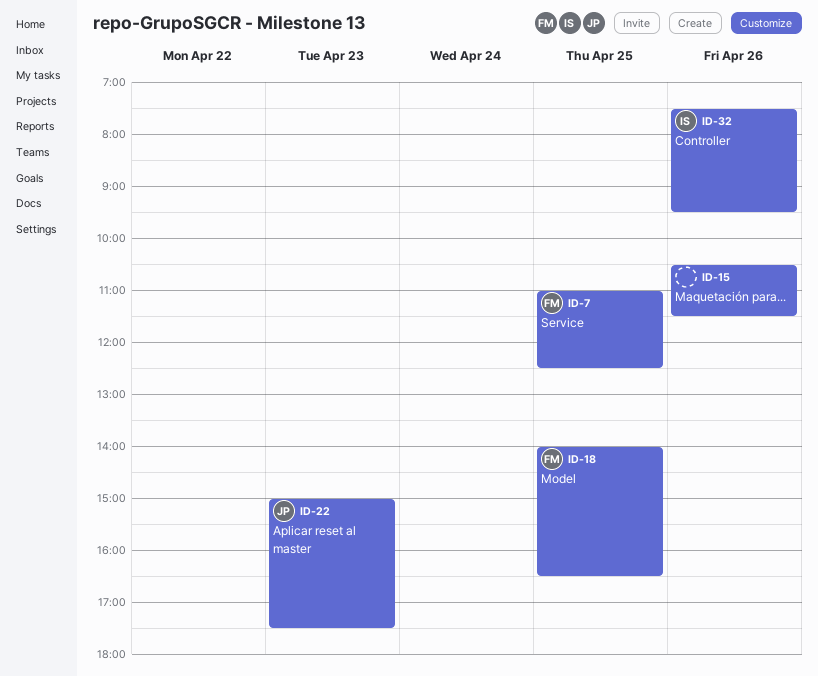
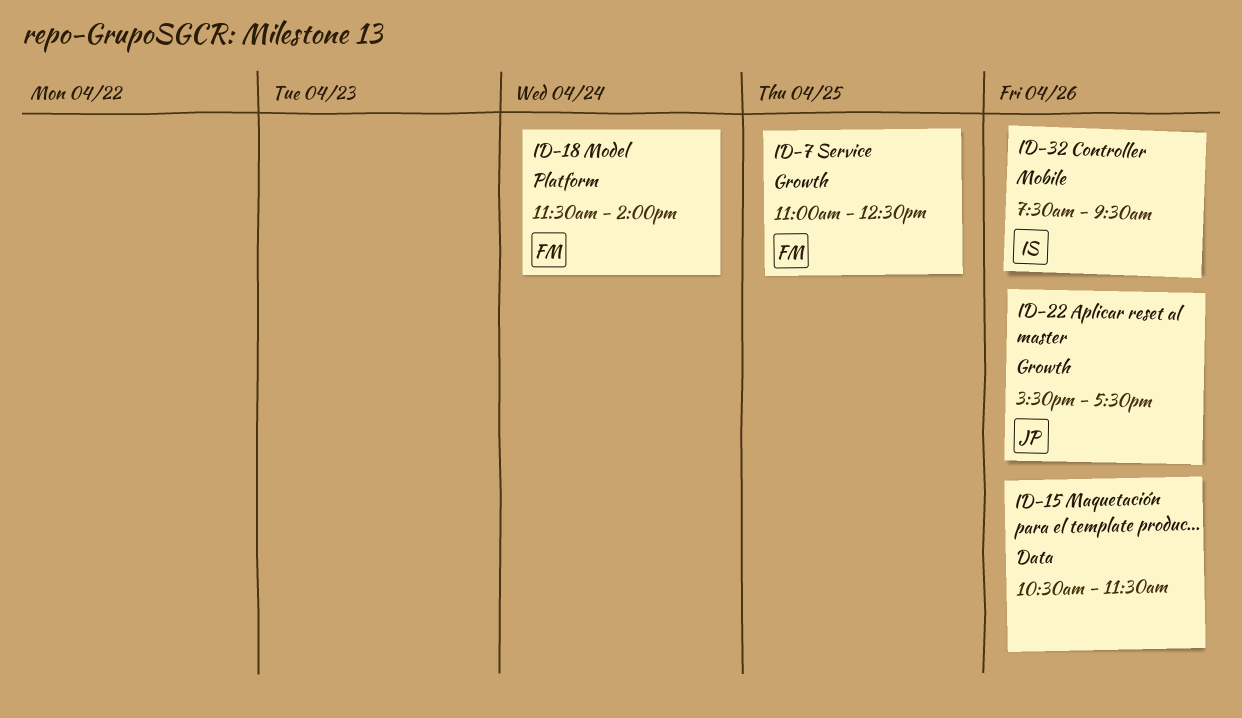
ID-18, day: Apr 25 -> Apr 24
ID-18, begins: 14:00 -> 11:30
ID-18, ends: 16:30 -> 14:00
ID-22, day: Apr 23 -> Apr 26
ID-22, begins: 15:00 -> 15:30

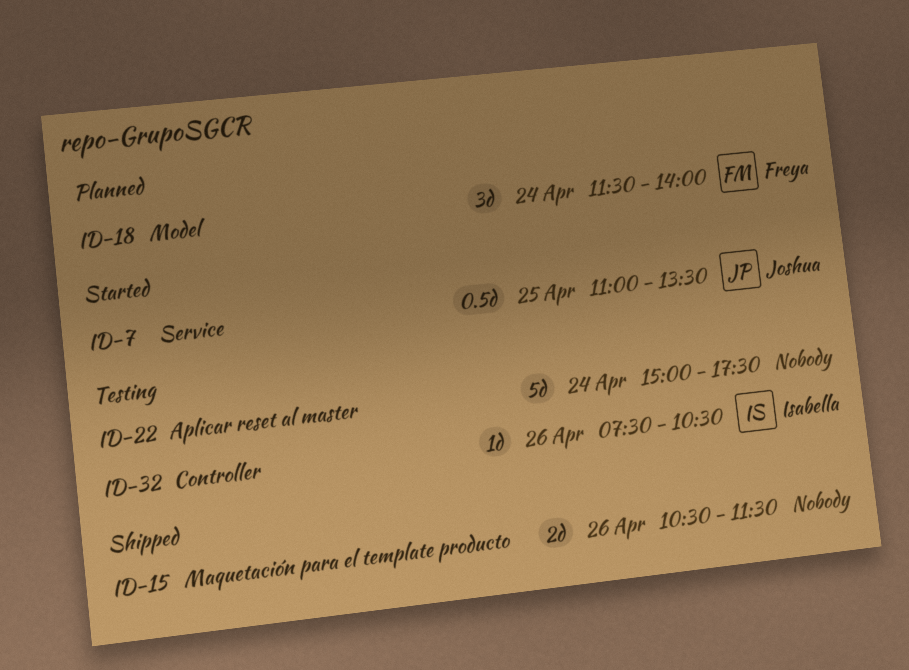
ID-7, owner: Freya -> Joshua
ID-7, ends: 12:30 -> 13:30
ID-22, owner: Joshua -> none
ID-22, day: Apr 26 -> Apr 24
ID-22, begins: 15:30 -> 15:00
ID-32, ends: 09:30 -> 10:30

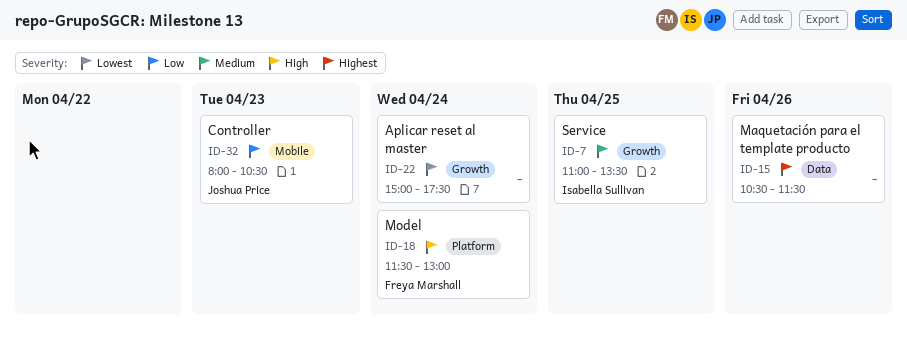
ID-7, owner: Joshua Price -> Isabella Sullivan
ID-18, ends: 14:00 -> 13:00
ID-32, owner: Isabella Sullivan -> Joshua Price
ID-32, day: Apr 26 -> Apr 23
ID-32, begins: 07:30 -> 08:00

